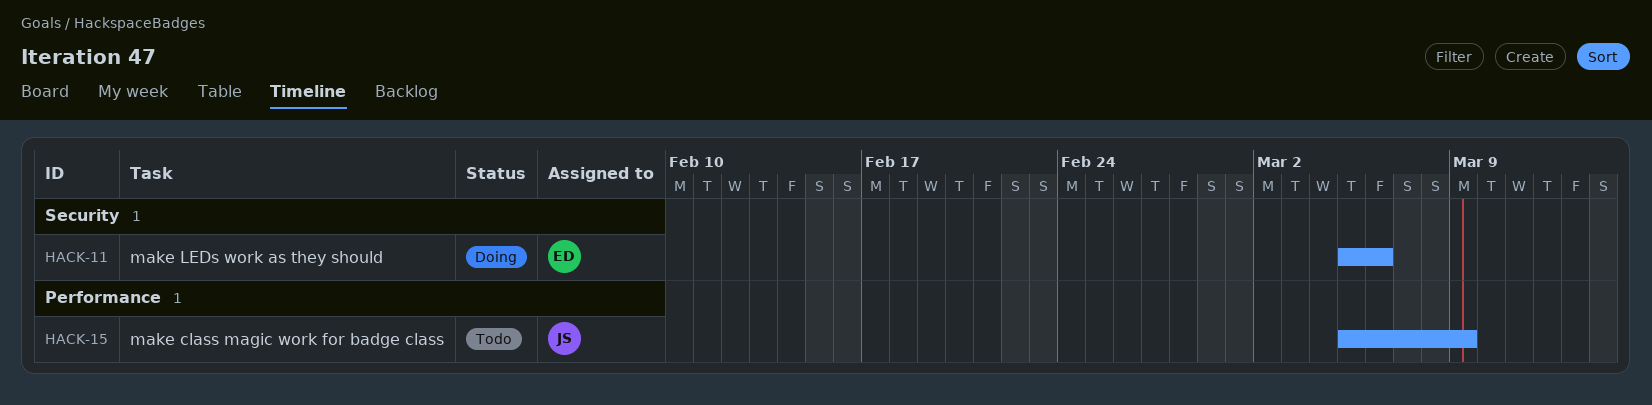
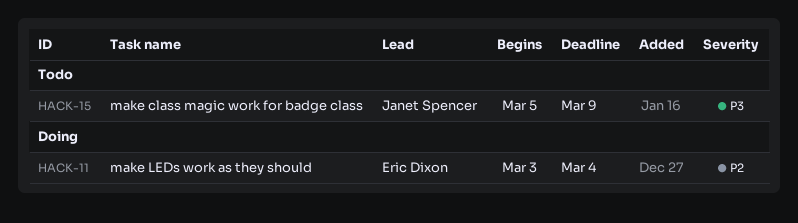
HACK-11, start: Mar 5 -> Mar 3
HACK-11, due: Mar 6 -> Mar 4

